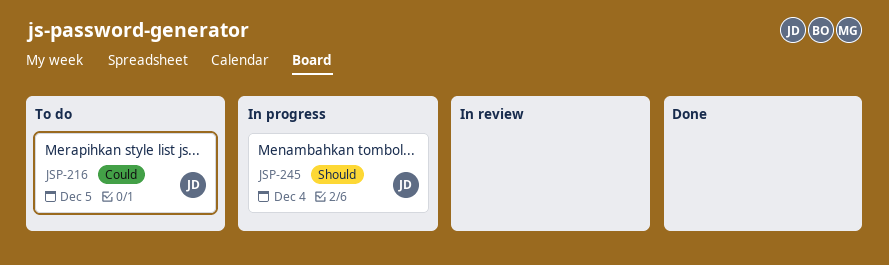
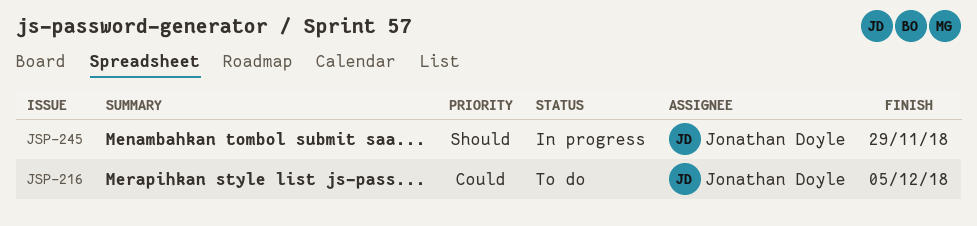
JSP-245, due: Dec 4 -> Nov 29

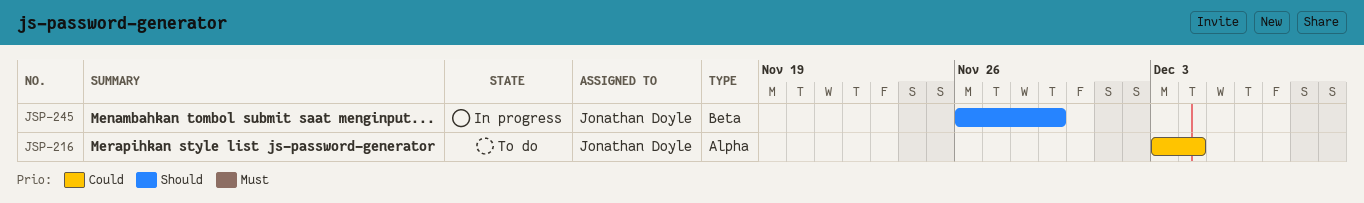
JSP-216, due: Dec 5 -> Dec 4

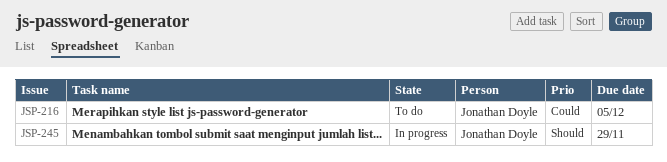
JSP-216, due: Dec 4 -> Dec 5

